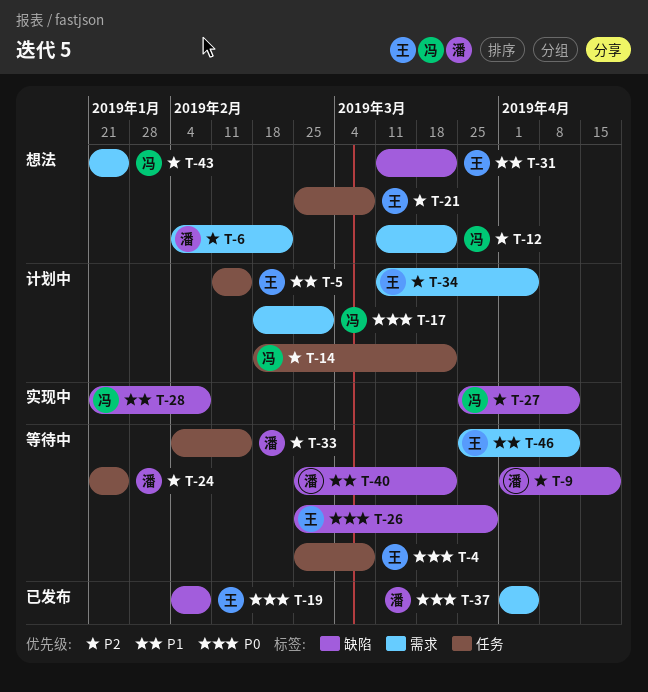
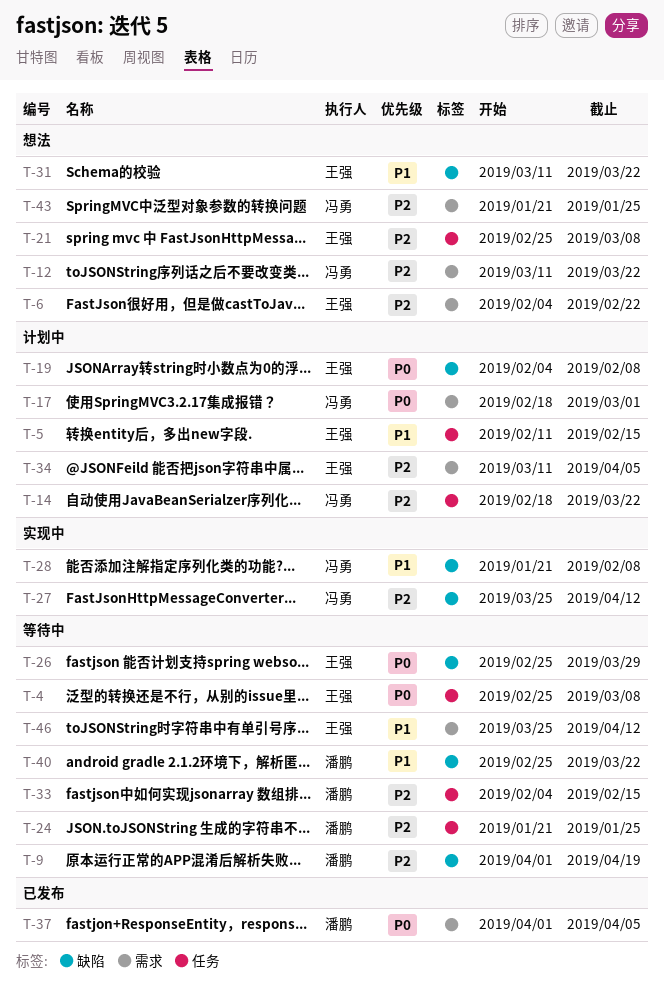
T-6, owner: 潘鹏 -> 王强
T-19, status: 已发布 -> 计划中

